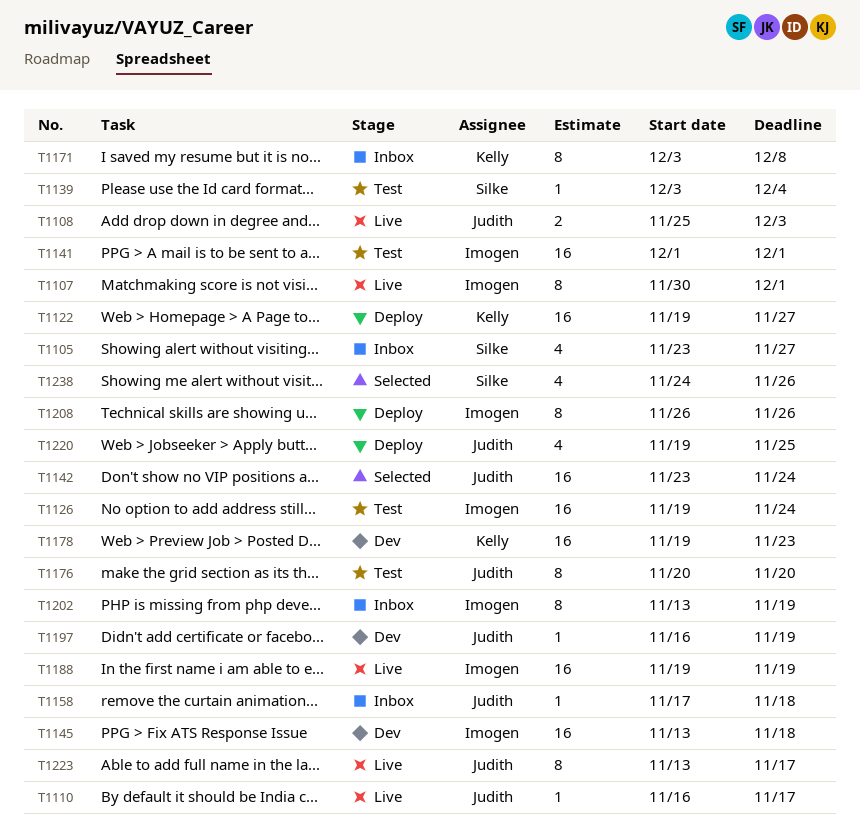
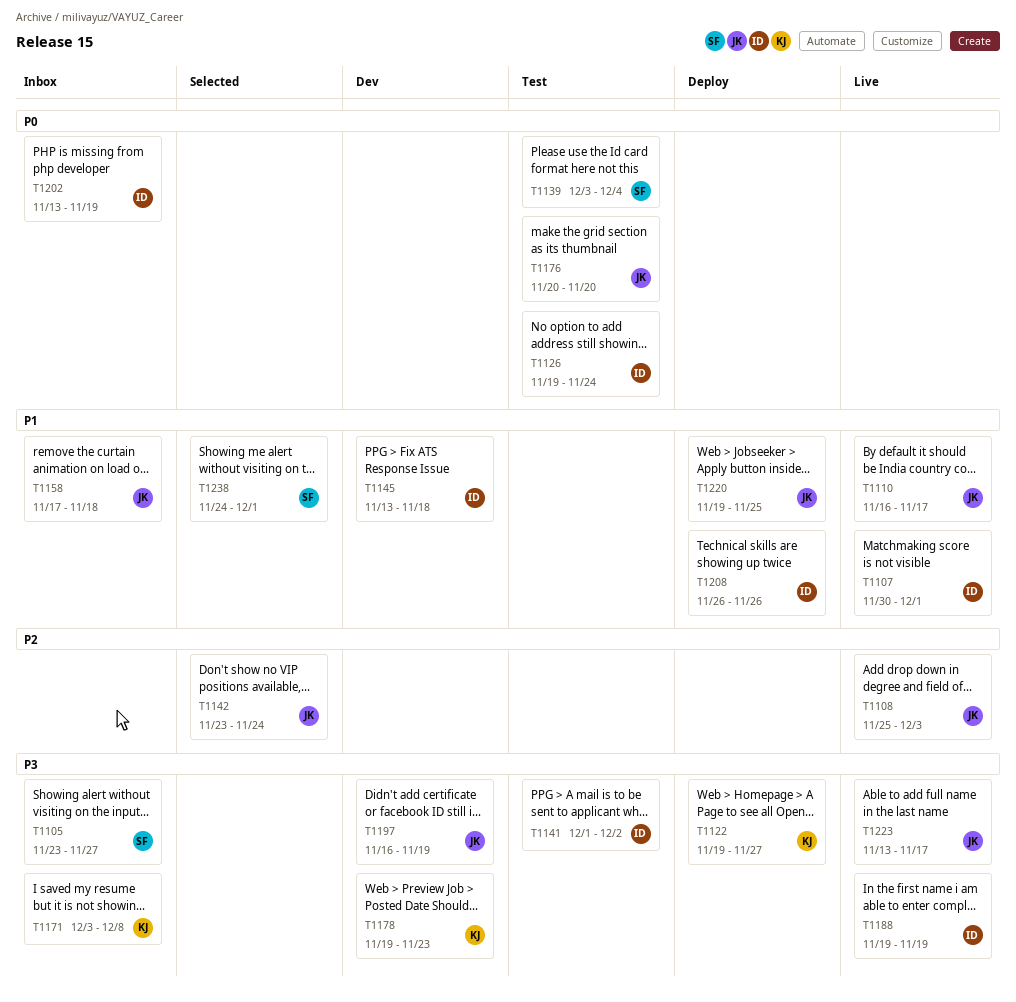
T1141, due: Dec 1 -> Dec 2
T1238, due: Nov 26 -> Dec 1

